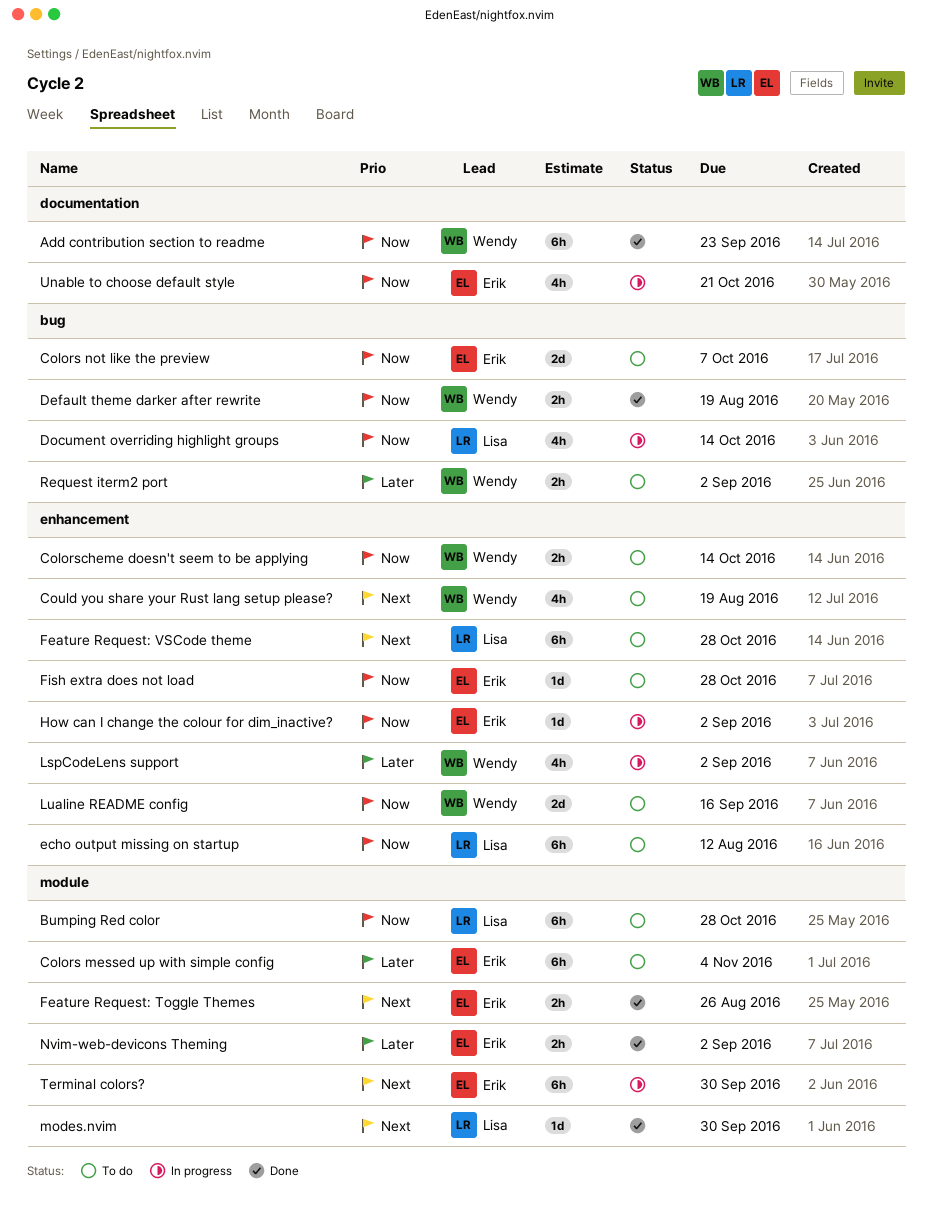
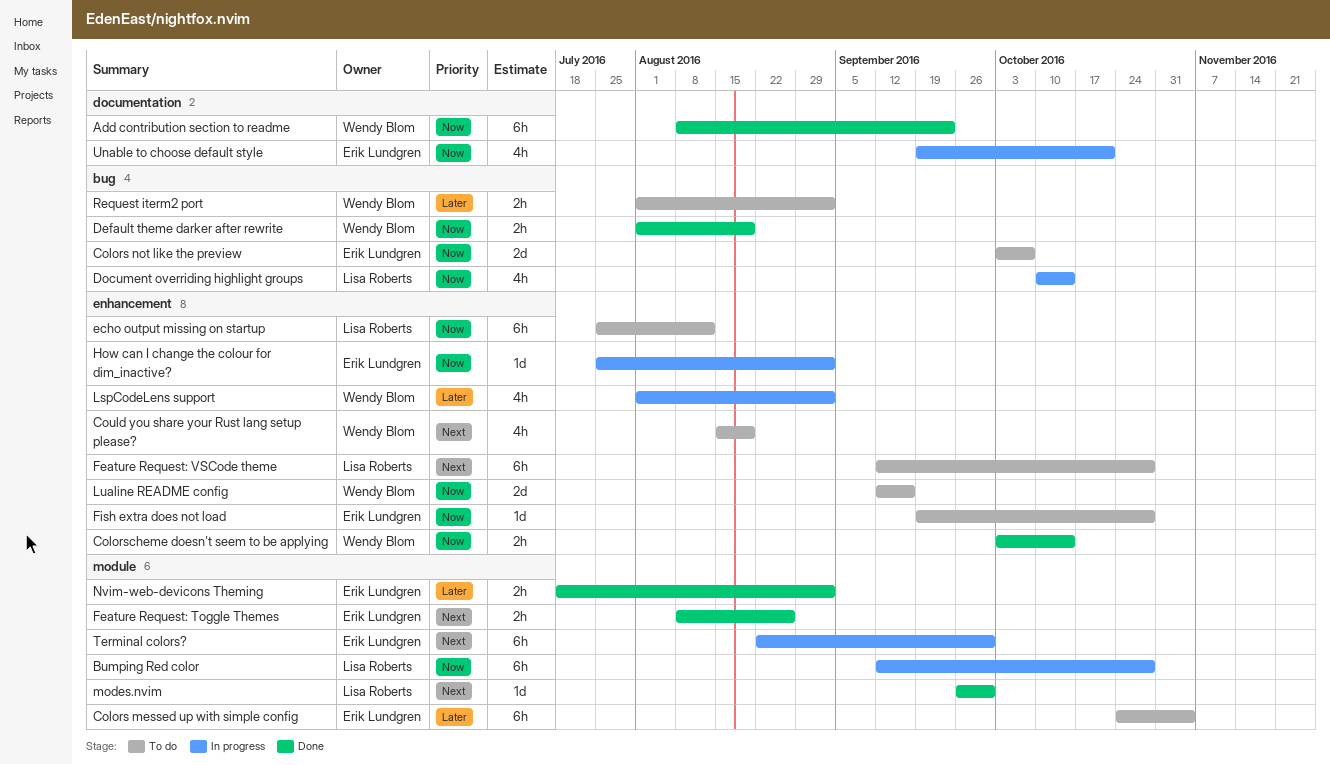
Bumping Red color, status: To do -> In progress
Colorscheme doesn't seem to be applying, status: To do -> Done

